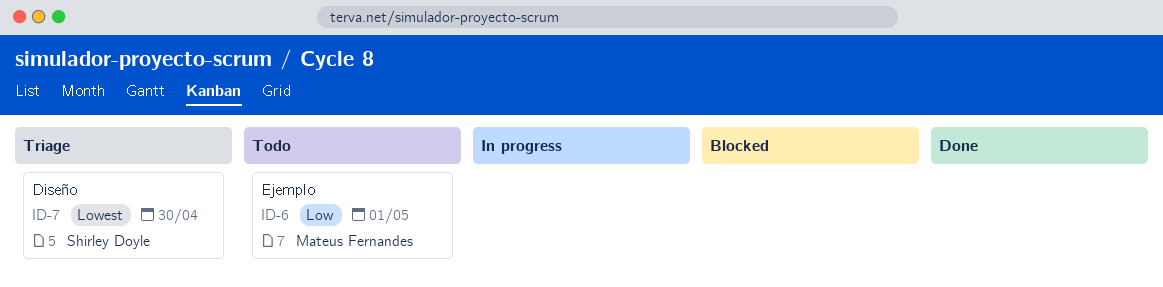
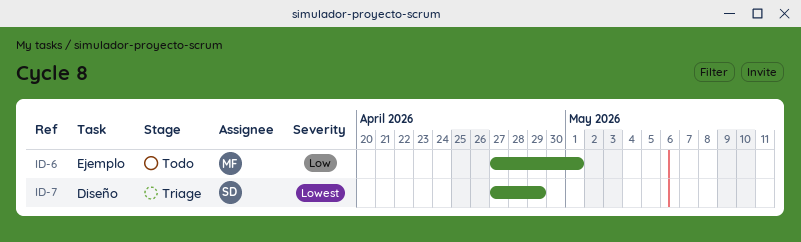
ID-7, due: Apr 30 -> Apr 29

